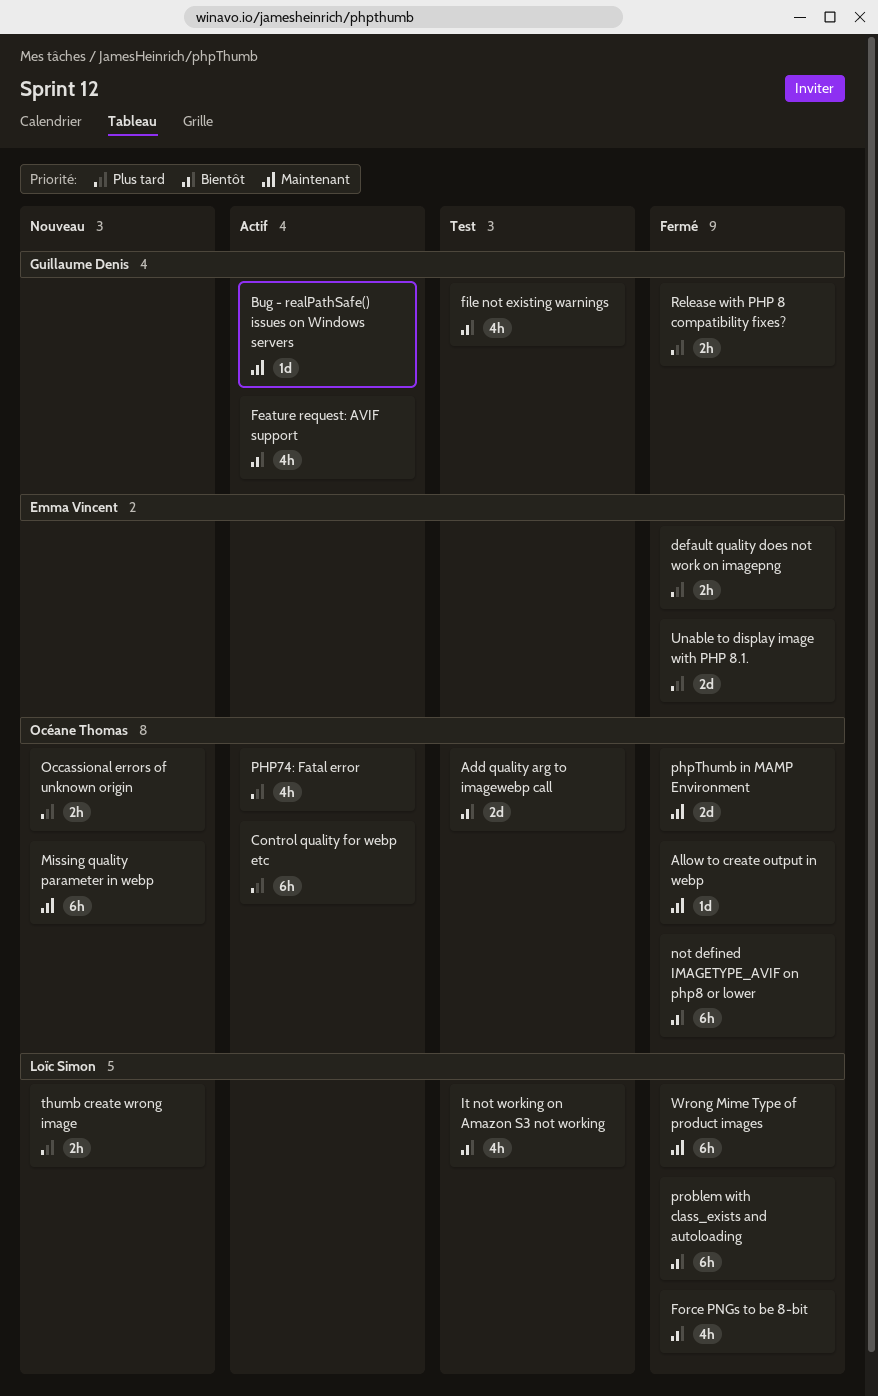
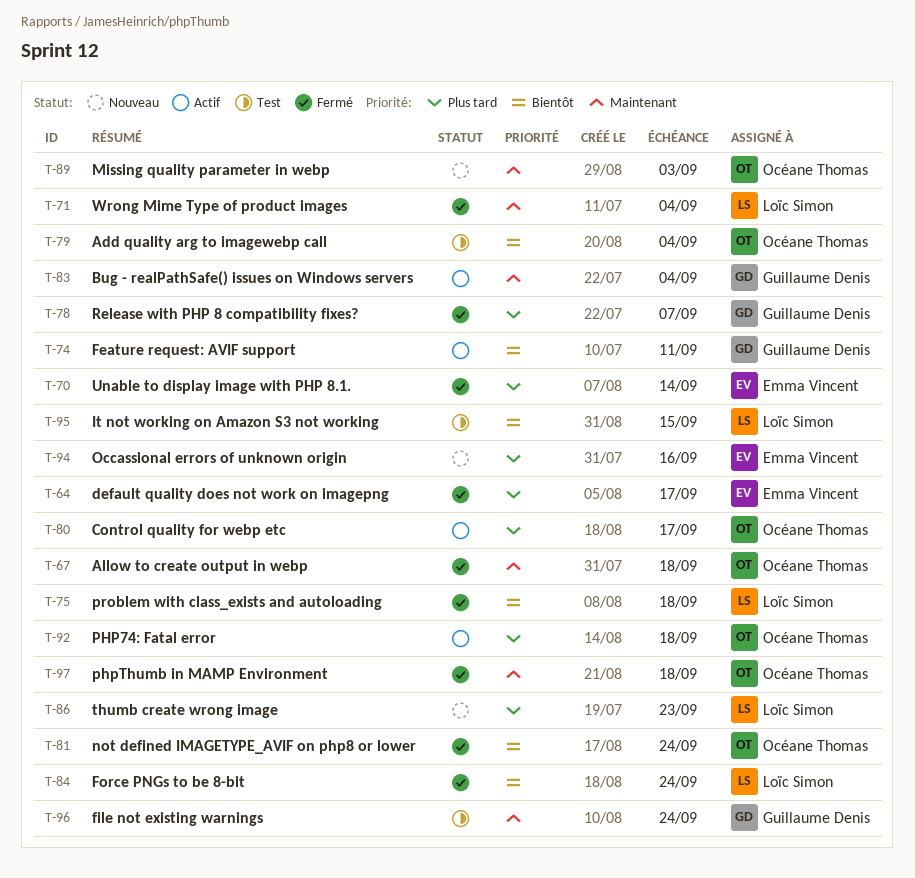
file not existing warnings, priority: Bientôt -> Maintenant
Occassional errors of unknown origin, owner: Océane Thomas -> Emma Vincent

